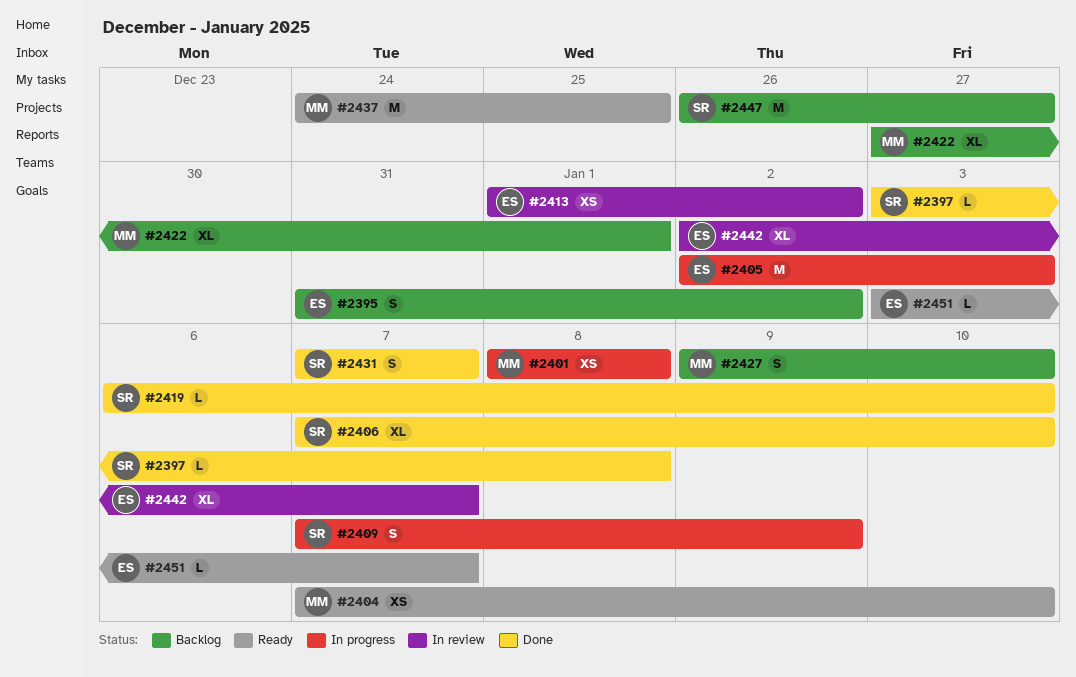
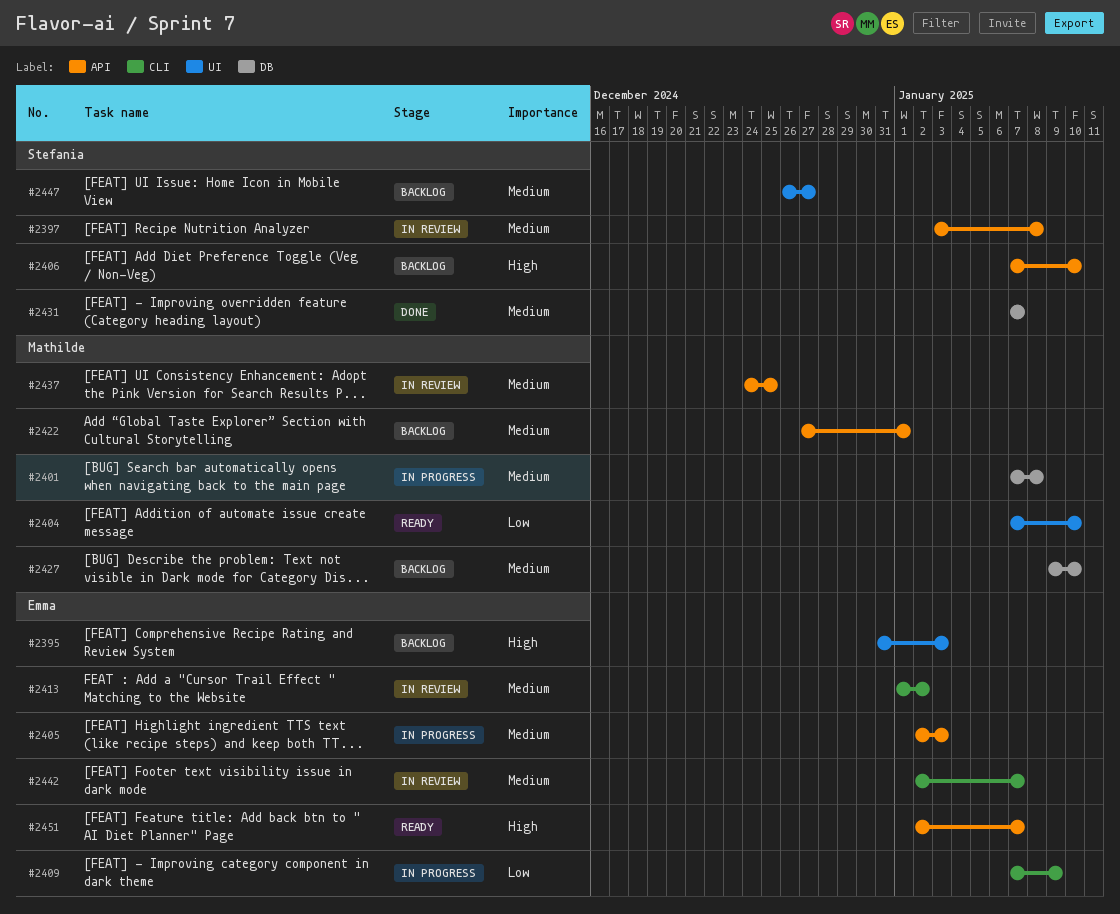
#2395, due: Jan 2 -> Jan 3
#2397, status: Done -> In review
#2401, start: Jan 8 -> Jan 7
#2406, status: Done -> Backlog
#2409, owner: Stefania -> Emma
#2419: present -> none
#2437, status: Ready -> In review
#2451, start: Jan 3 -> Jan 2

